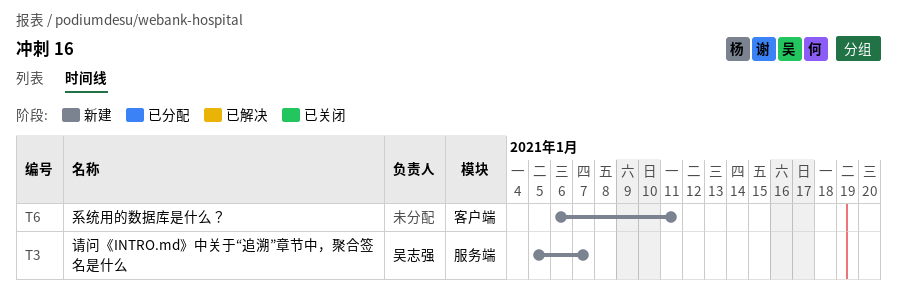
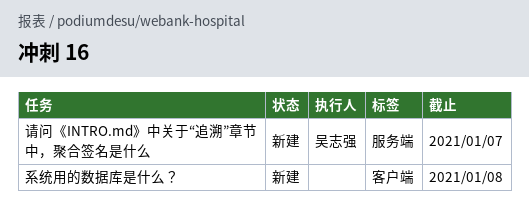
系统用的数据库是什么？, due: Jan 11 -> Jan 8

